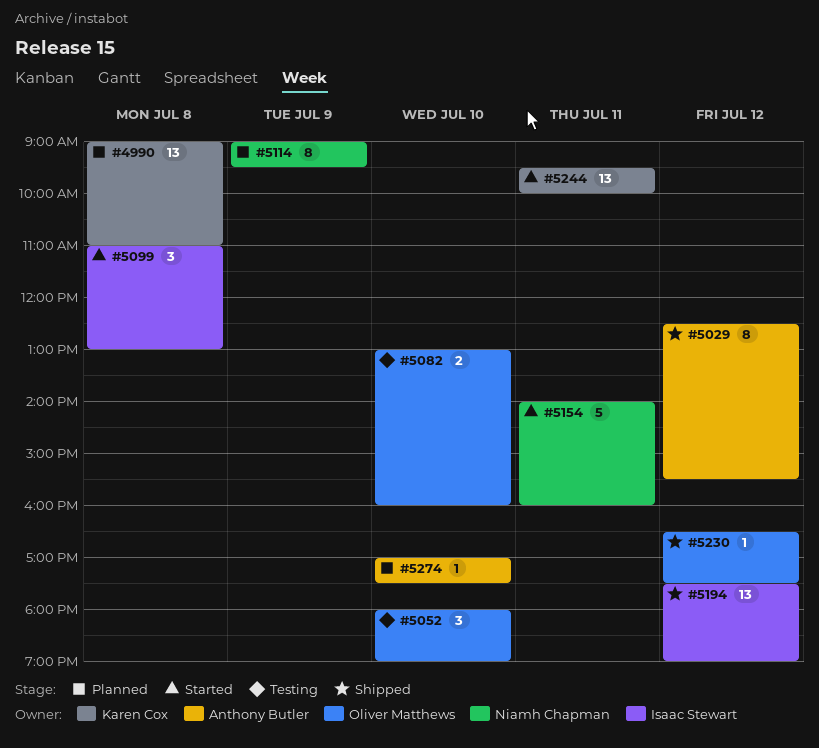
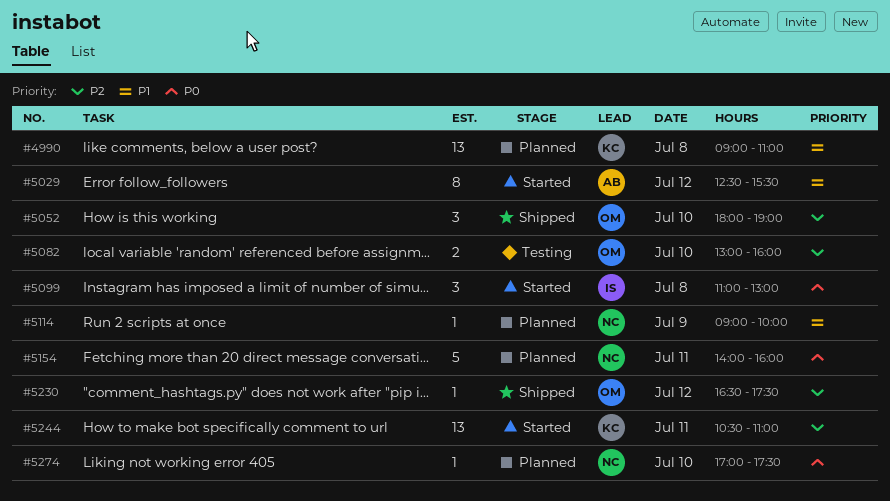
#5029, status: Shipped -> Started
#5052, status: Testing -> Shipped
#5114, estimate: 8 -> 1
#5114, ends: 09:30 -> 10:00
#5154, status: Started -> Planned
#5194: present -> none
#5244, begins: 09:30 -> 10:30
#5244, ends: 10:00 -> 11:00
#5274, owner: Anthony Butler -> Niamh Chapman

